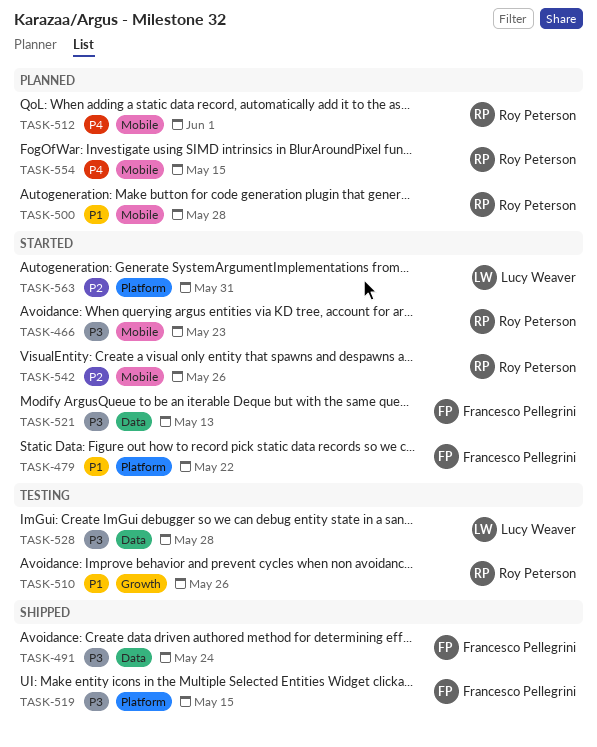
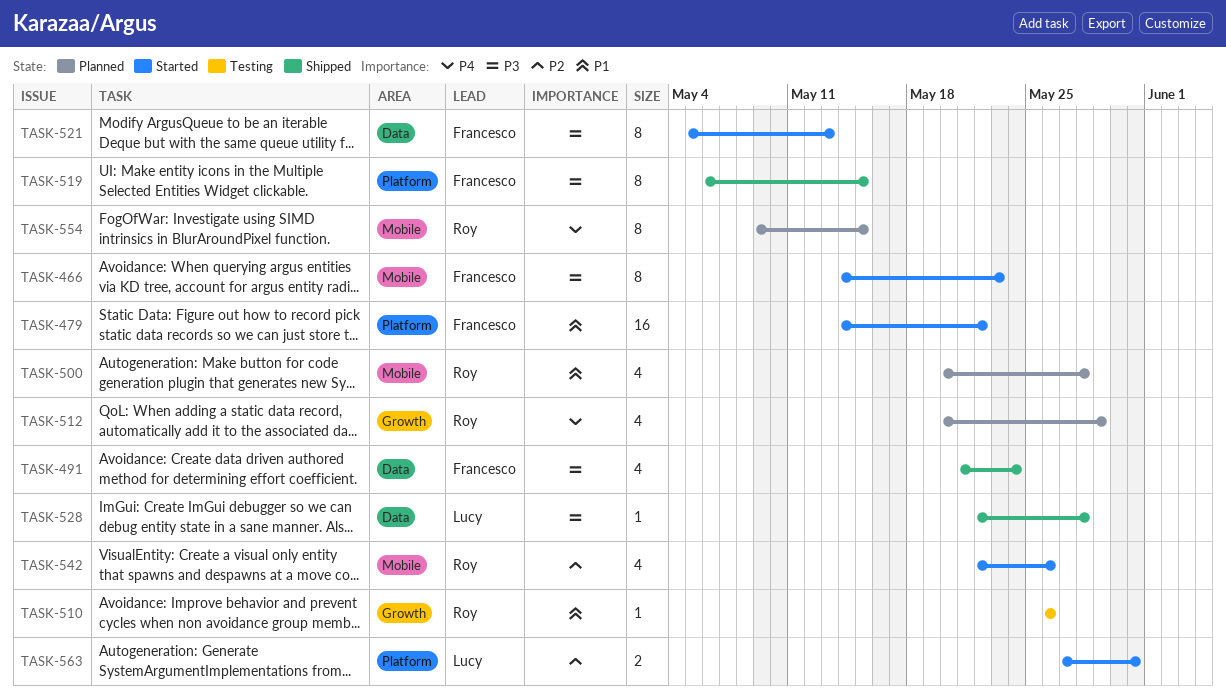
TASK-466, owner: Roy Peterson -> Francesco Pellegrini
TASK-512, label: Mobile -> Growth
TASK-512, due: Jun 1 -> May 29
TASK-528, status: Testing -> Shipped

